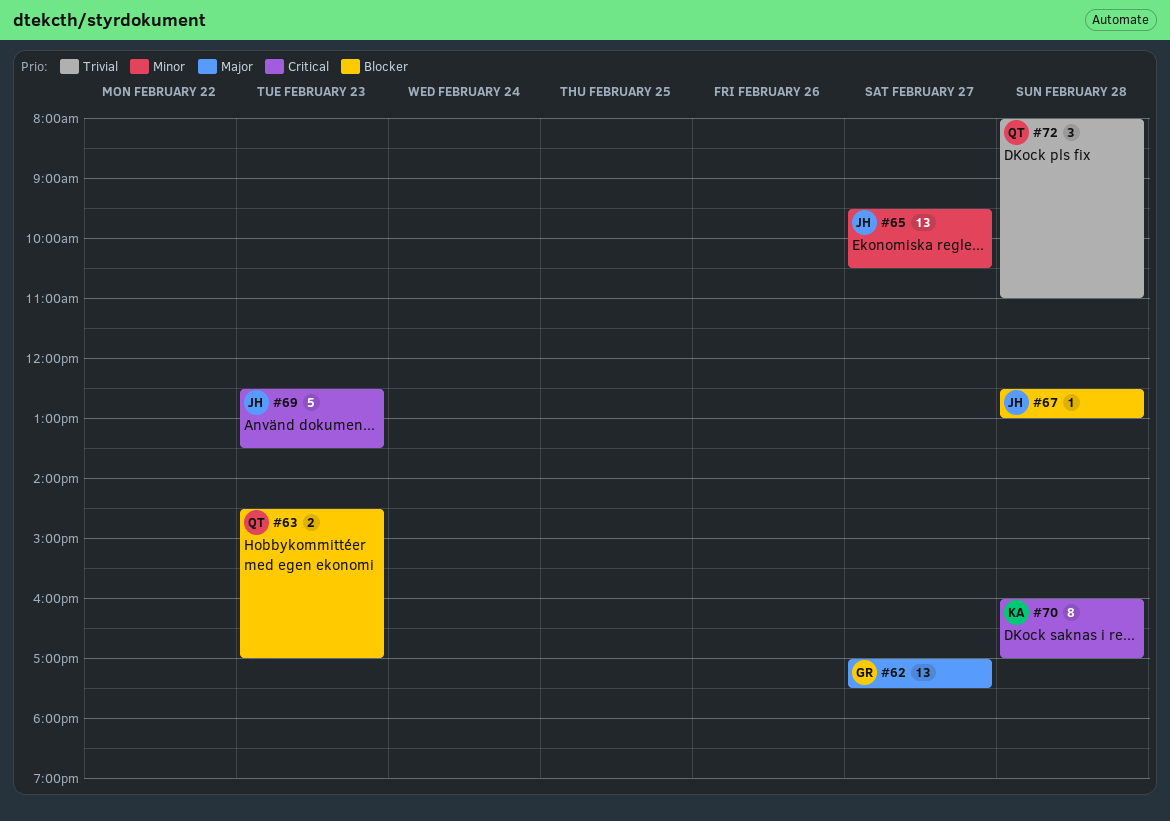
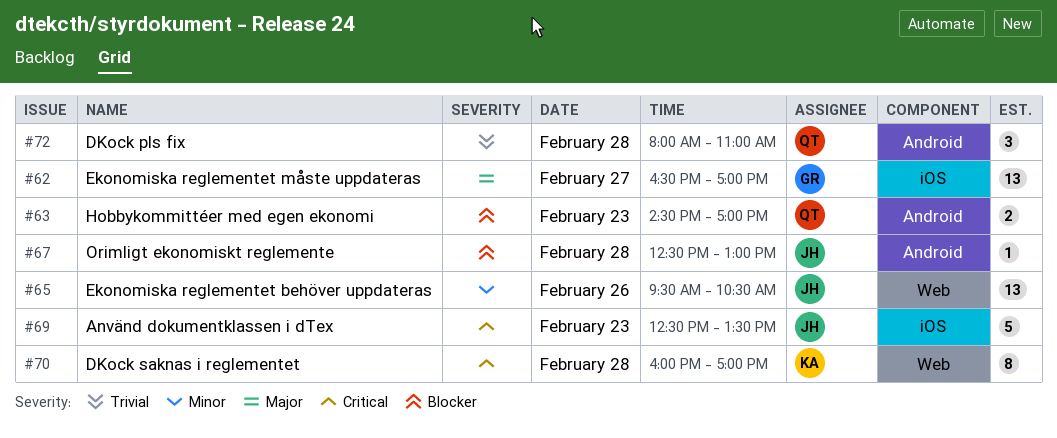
#62, begins: 17:00 -> 16:30
#62, ends: 17:30 -> 17:00
#65, day: Feb 27 -> Feb 26

